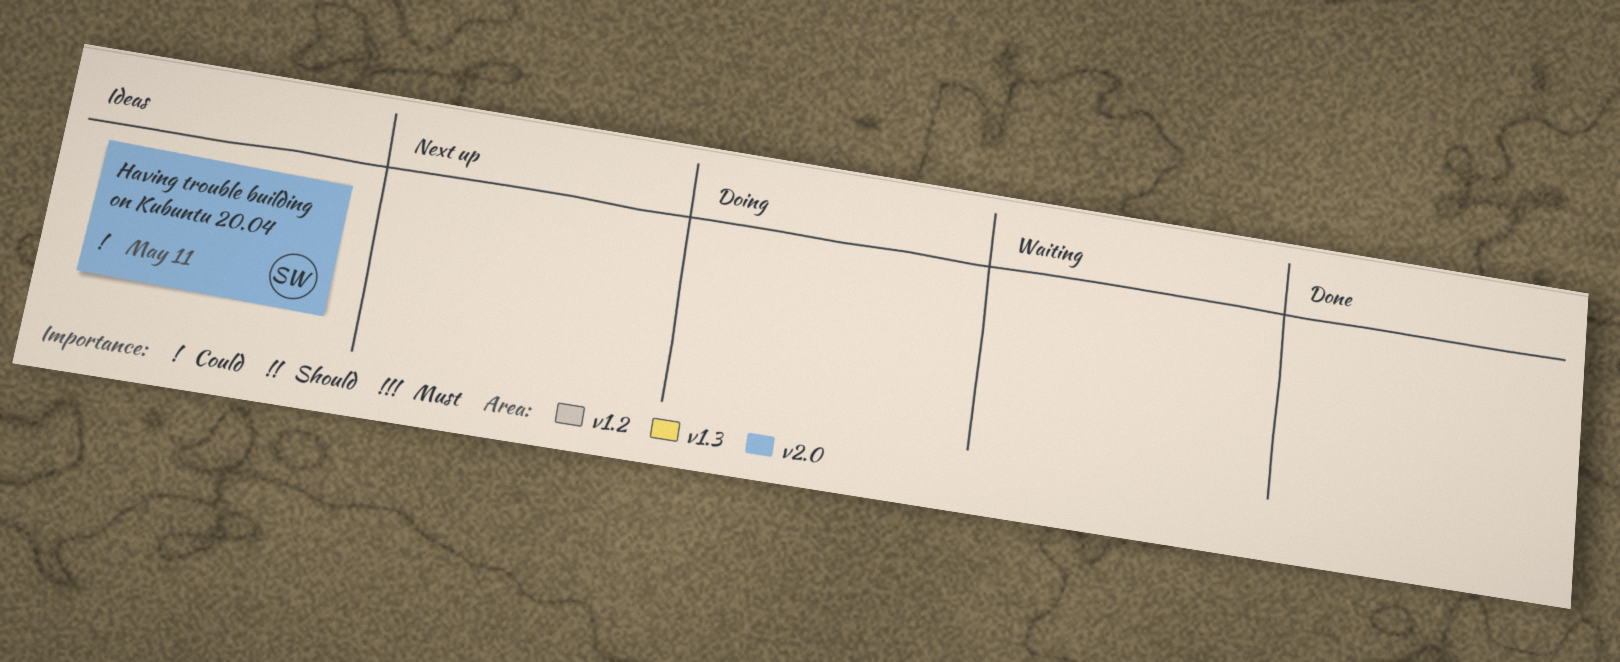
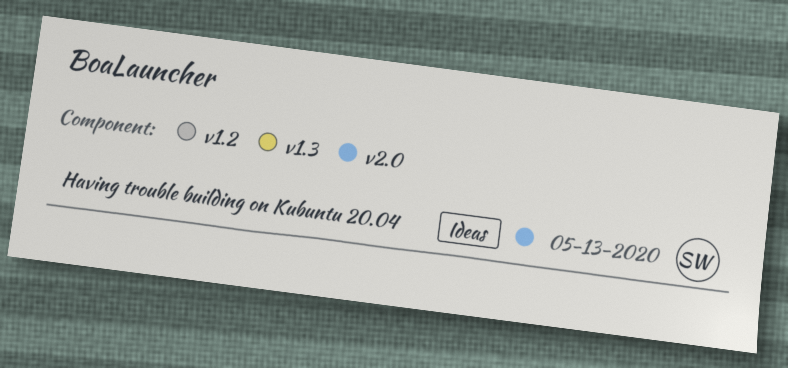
Having trouble building on Kubuntu 20.04, due: May 11 -> May 13

